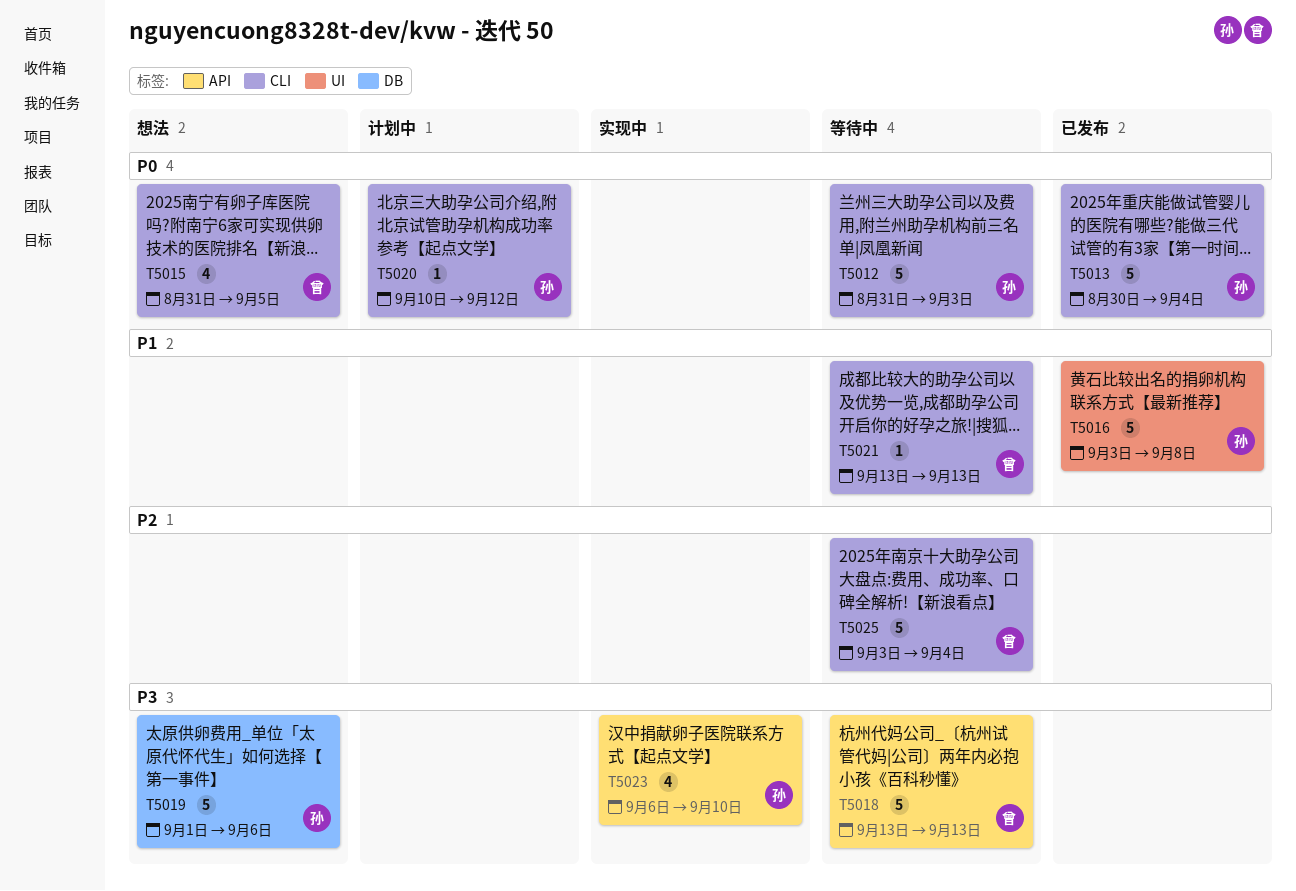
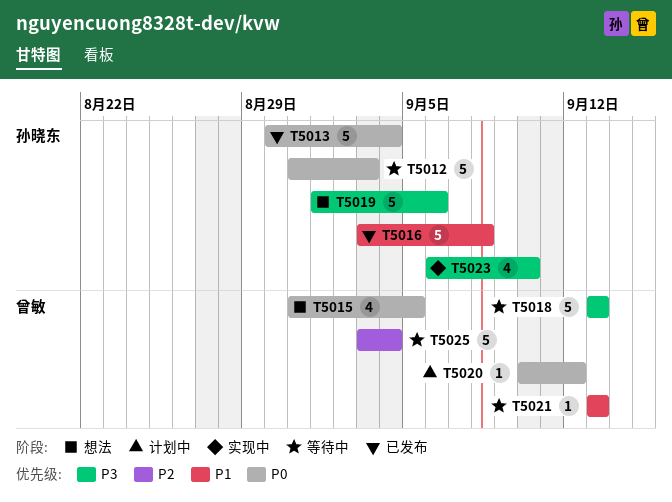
T5020, owner: 孙晓东 -> 曾敏

